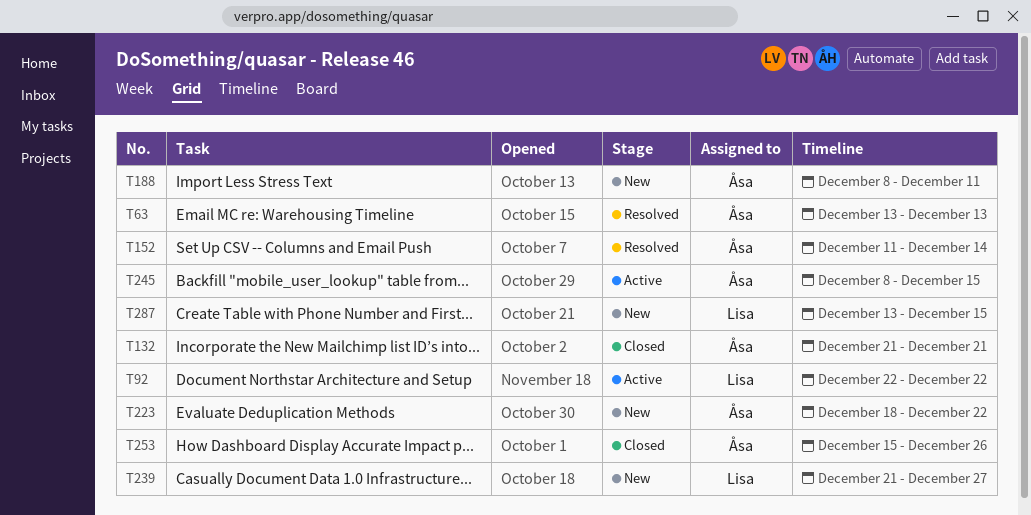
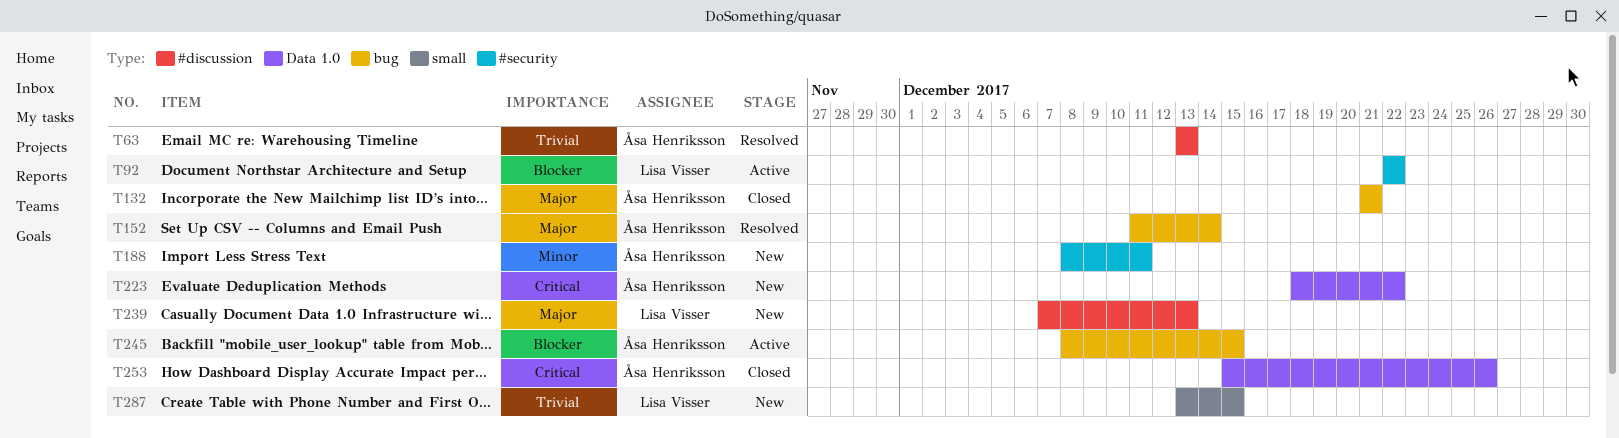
T239, start: Dec 21 -> Dec 7
T239, due: Dec 27 -> Dec 13

